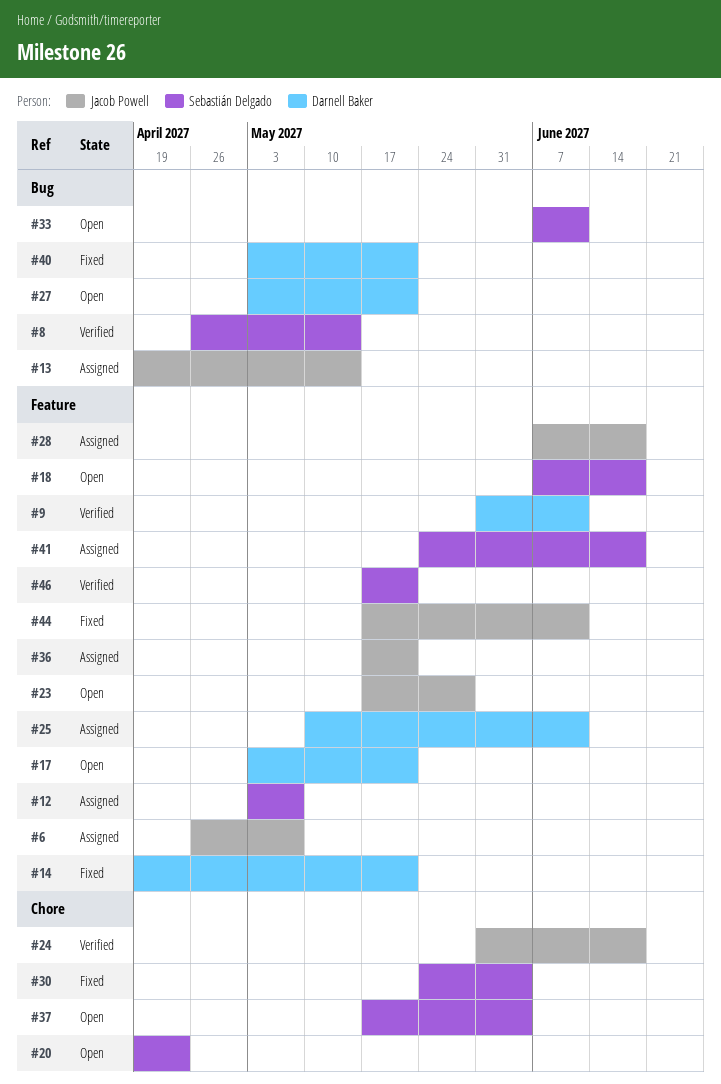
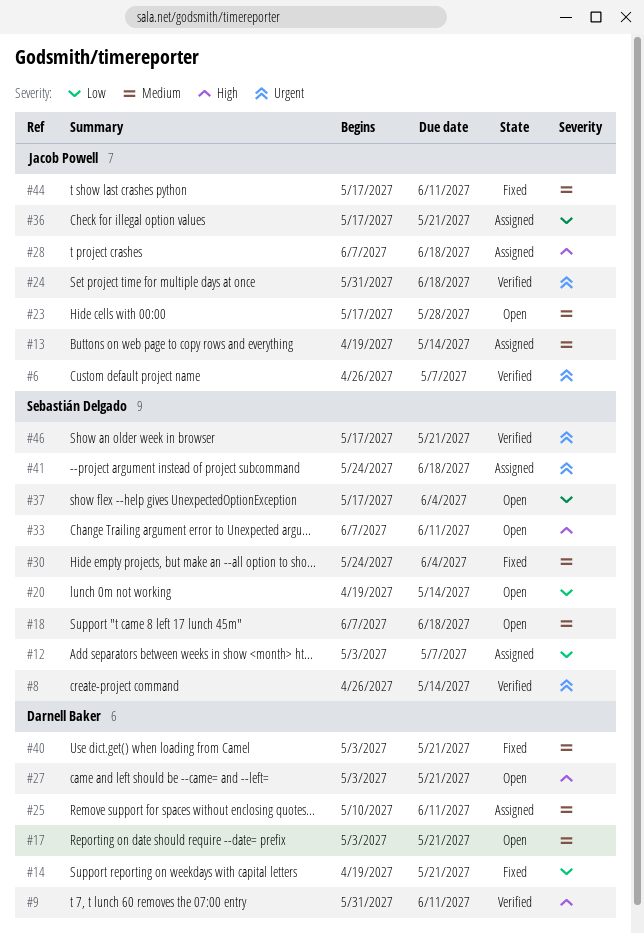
#6, status: Assigned -> Verified
#20, due: Apr 23 -> May 14

